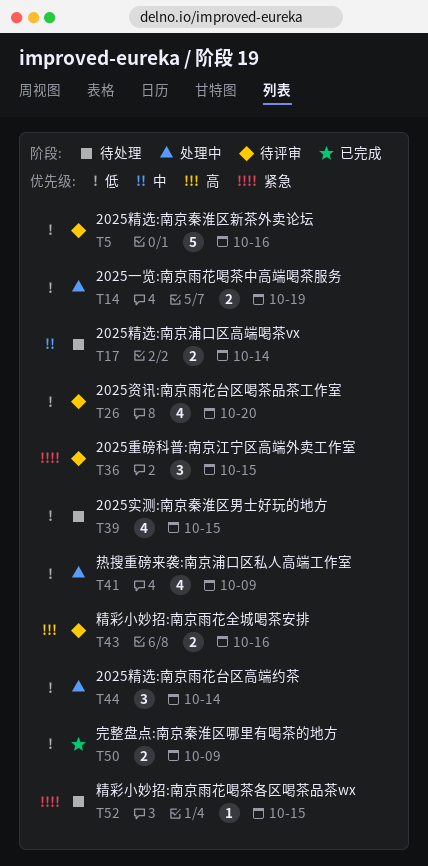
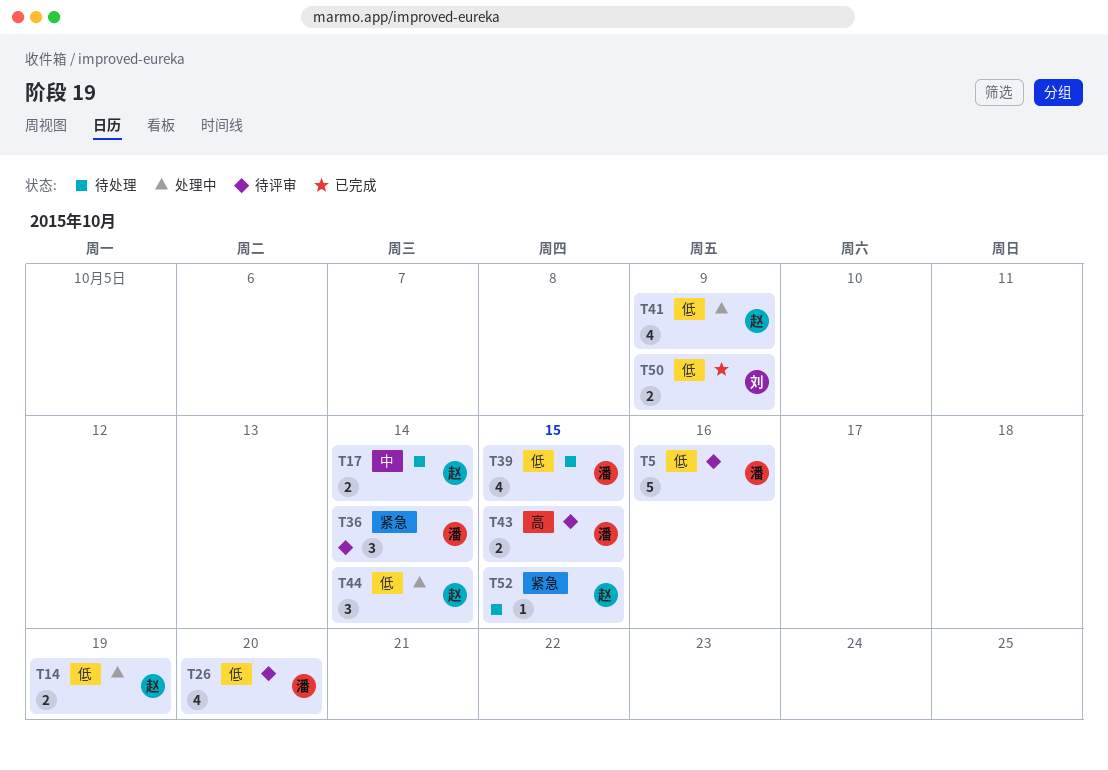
T36, due: Oct 15 -> Oct 14
T43, due: Oct 16 -> Oct 15

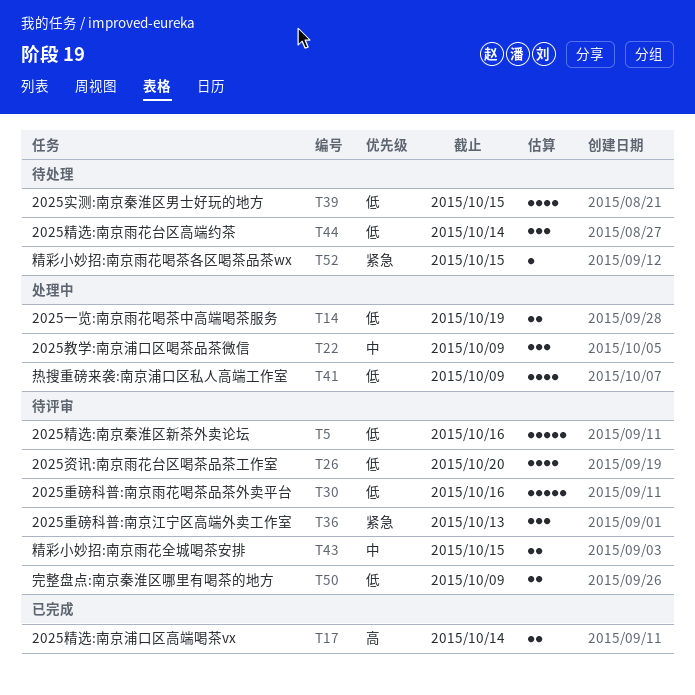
T17, status: 待处理 -> 已完成
T17, priority: 中 -> 高
T22: none -> present
T30: none -> present
T36, due: Oct 14 -> Oct 13
T43, priority: 高 -> 中
T44, status: 处理中 -> 待处理
T50, status: 已完成 -> 待评审

